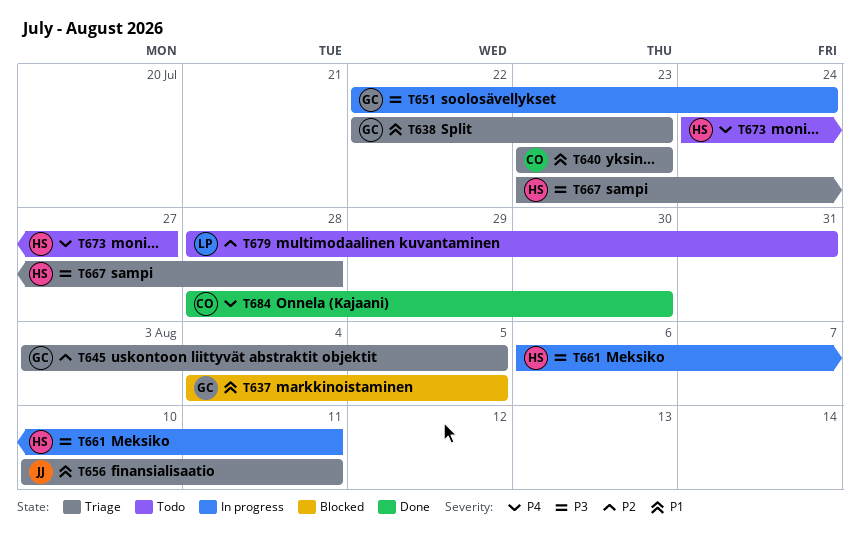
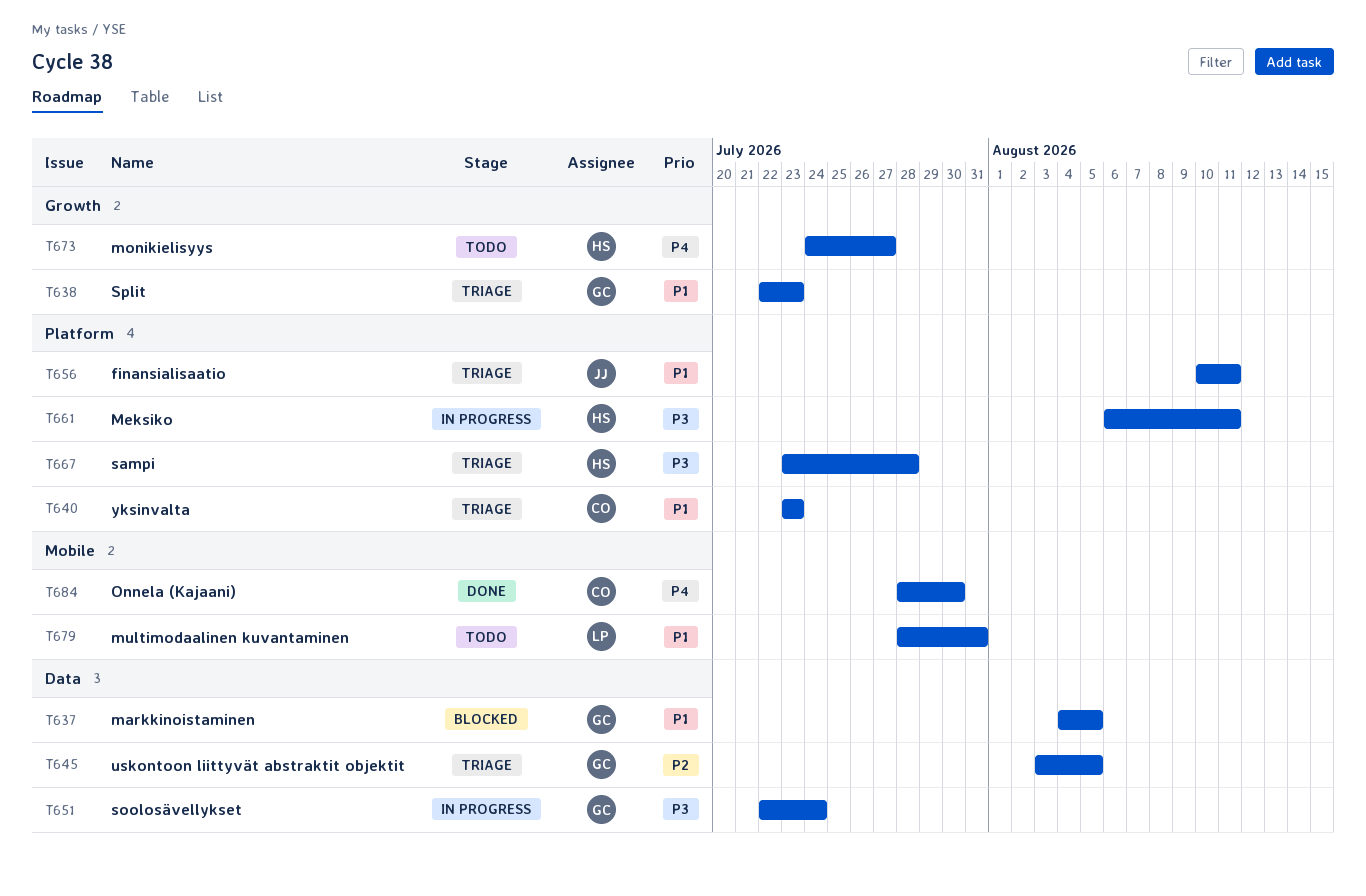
T679, priority: P2 -> P1

